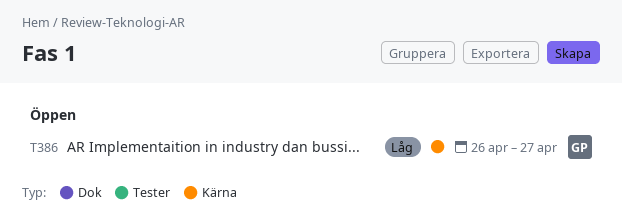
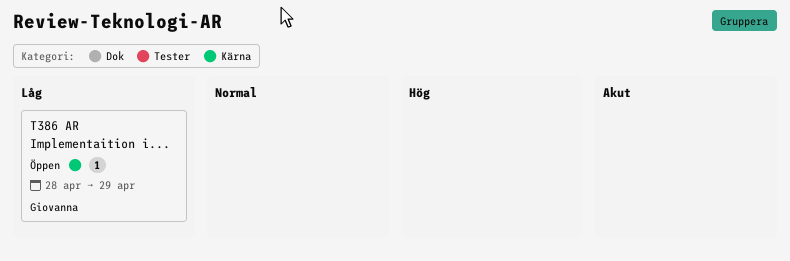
T386, start: Apr 26 -> Apr 28
T386, due: Apr 27 -> Apr 29

